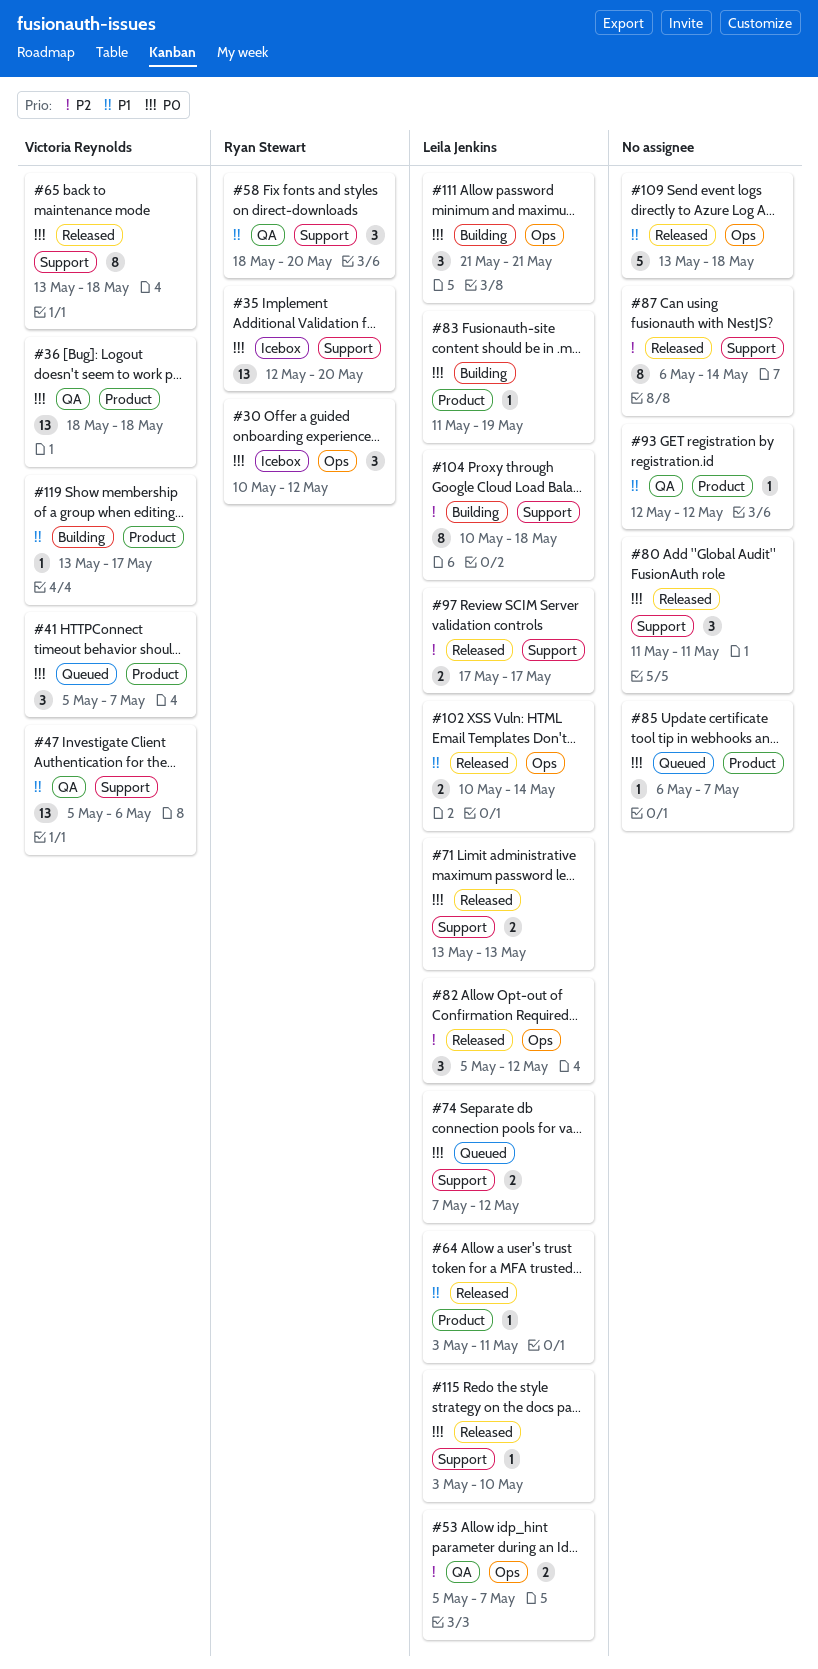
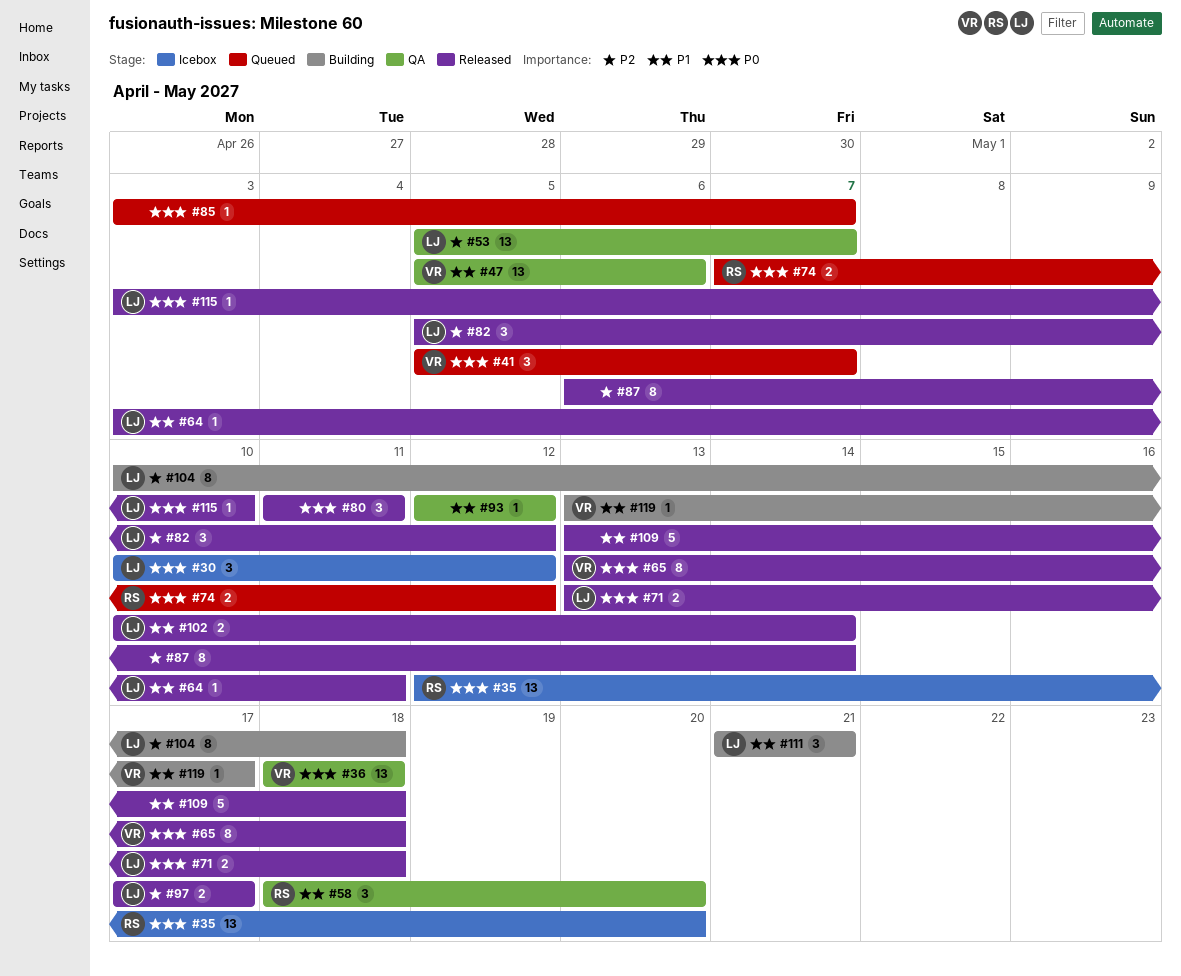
#30, owner: Ryan Stewart -> Leila Jenkins
#53, estimate: 2 -> 13
#71, due: May 13 -> May 18
#74, owner: Leila Jenkins -> Ryan Stewart
#83: present -> none
#85, start: May 6 -> May 3
#111, priority: P0 -> P1

